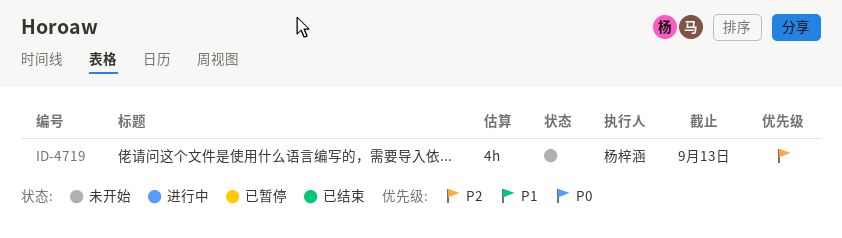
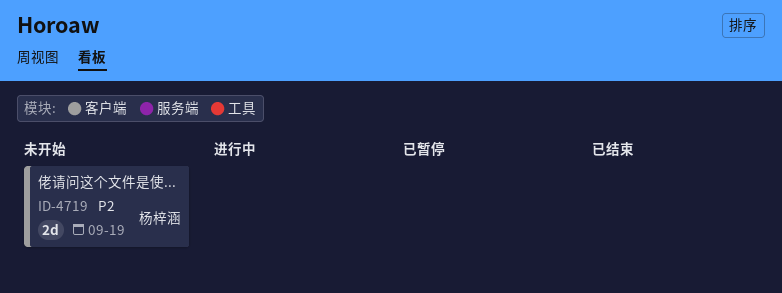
ID-4719, estimate: 4h -> 2d
ID-4719, due: Sep 13 -> Sep 19

